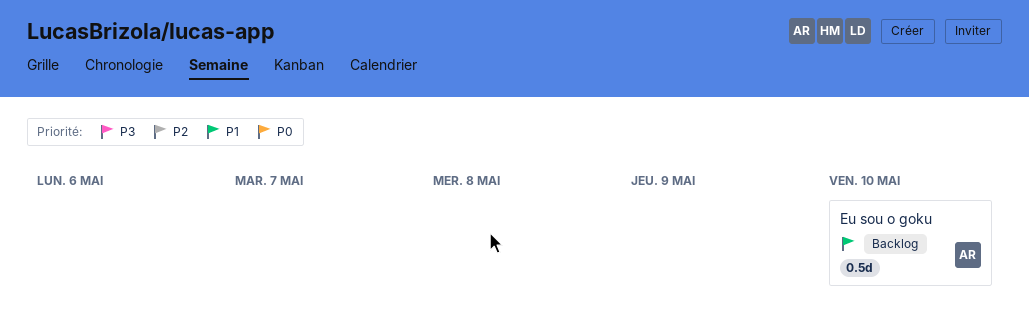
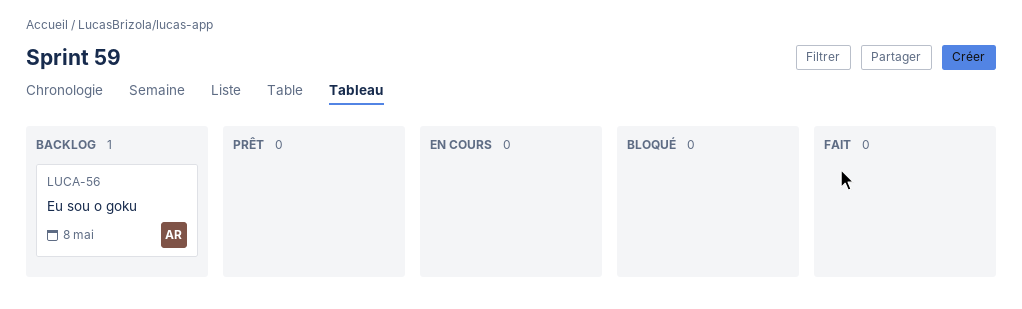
Eu sou o goku, due: May 10 -> May 8

